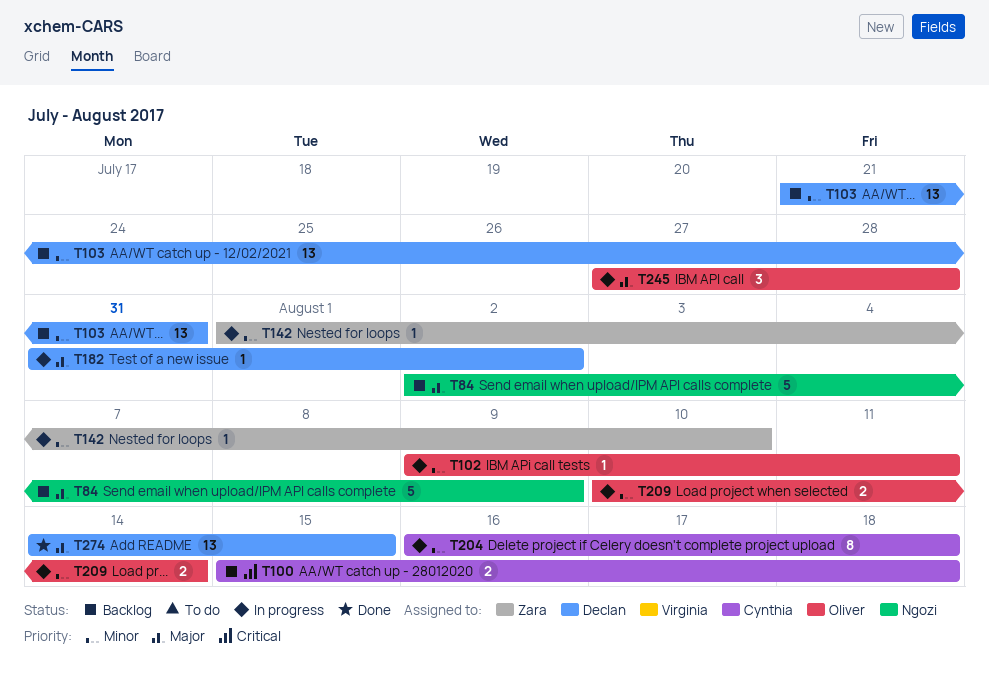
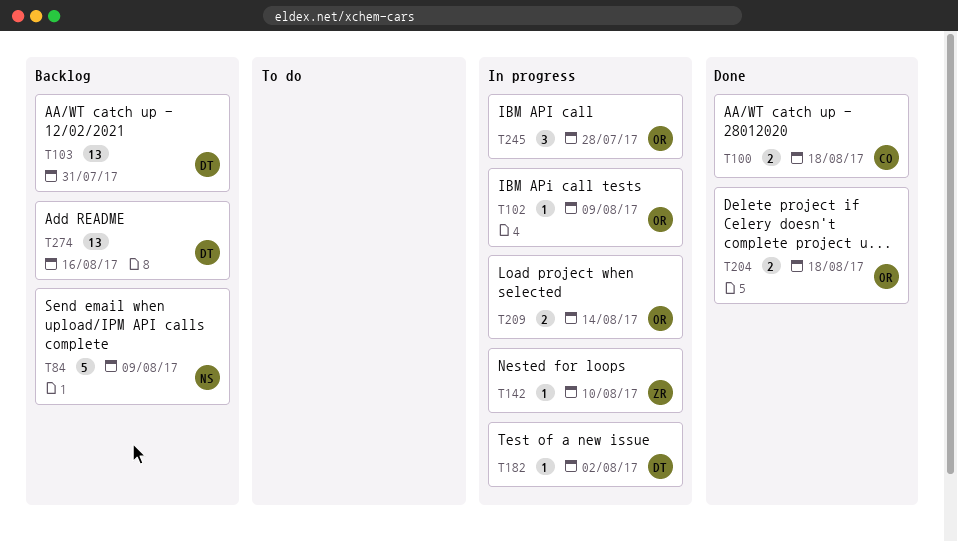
T100, status: Backlog -> Done
T102, due: Aug 11 -> Aug 9
T204, status: In progress -> Done
T204, owner: Cynthia -> Oliver
T204, estimate: 8 -> 2
T274, status: Done -> Backlog
T274, due: Aug 15 -> Aug 16

